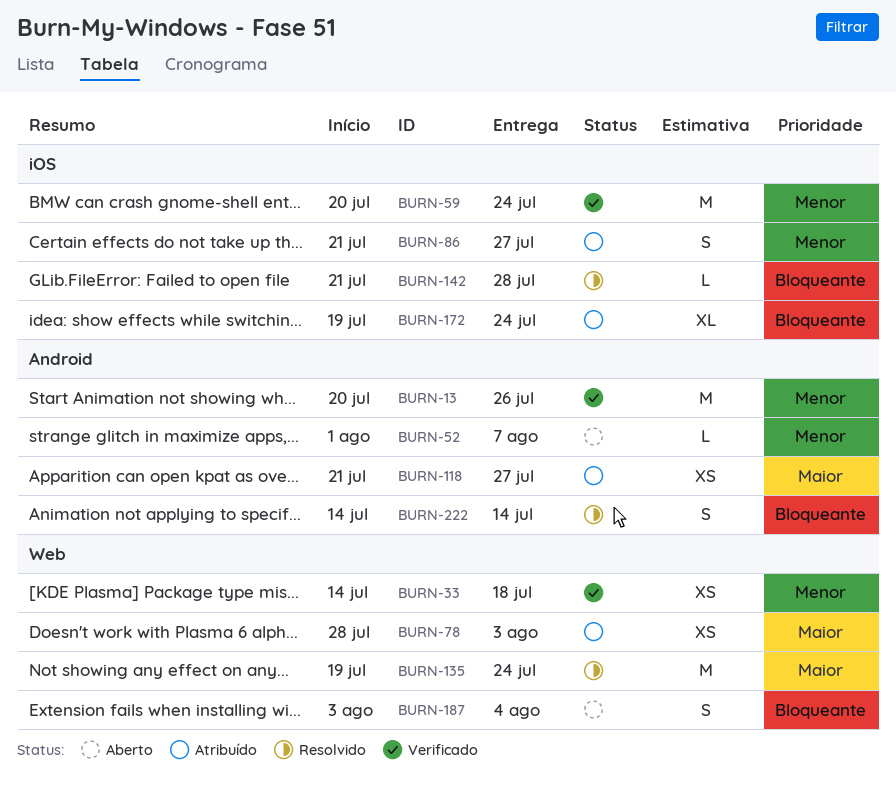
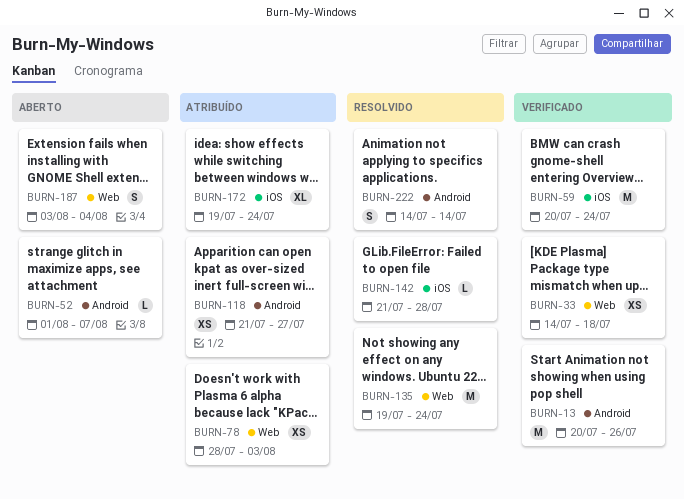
BURN-86: present -> none

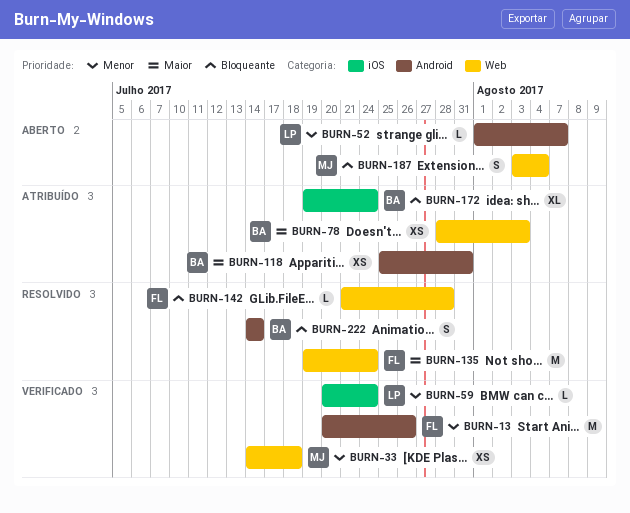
BURN-59, estimate: M -> L
BURN-118, start: Jul 21 -> Jul 25
BURN-118, due: Jul 27 -> Jul 31
BURN-142, label: iOS -> Web

